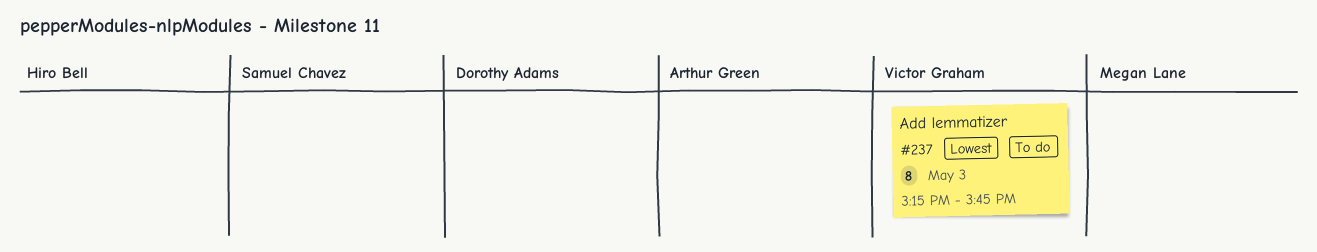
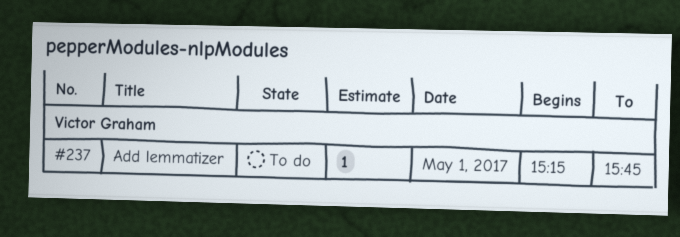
#237, estimate: 8 -> 1
#237, day: May 3 -> May 1

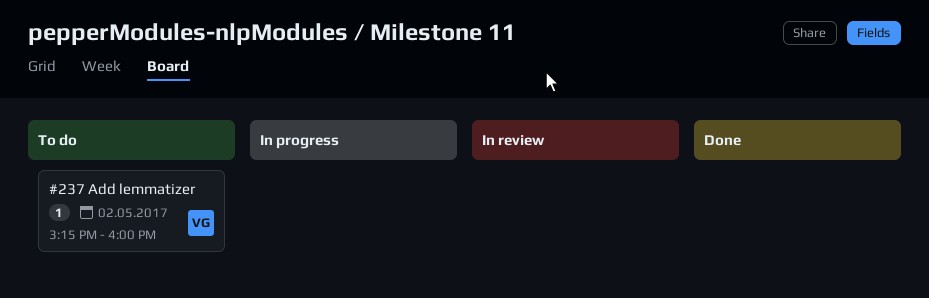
#237, day: May 1 -> May 2
#237, ends: 15:45 -> 16:00

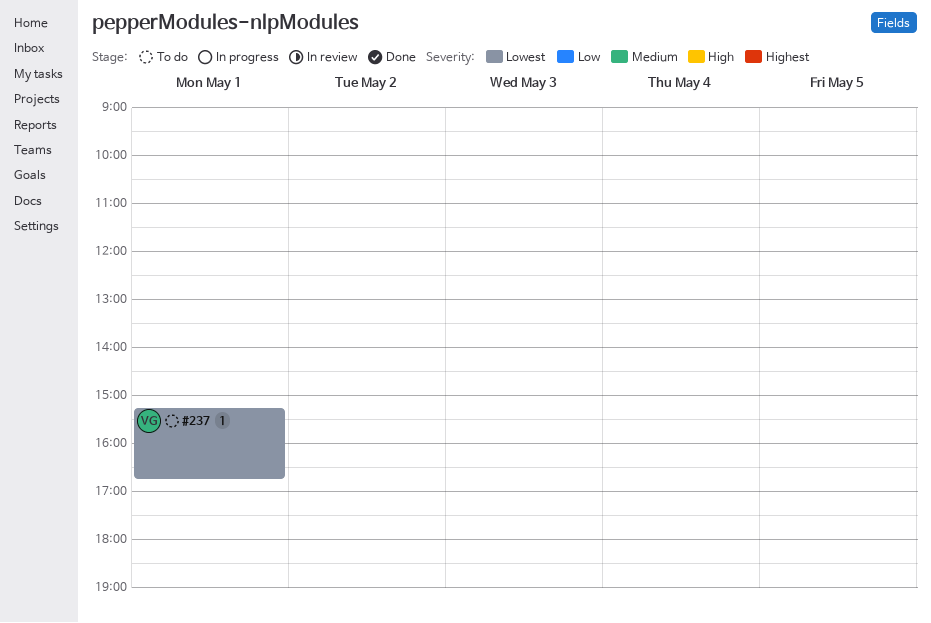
#237, day: May 2 -> May 1
#237, ends: 16:00 -> 16:45

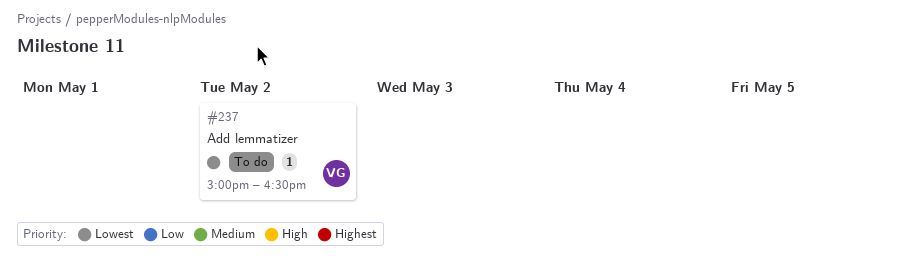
#237, day: May 1 -> May 2
#237, begins: 15:15 -> 15:00
#237, ends: 16:45 -> 16:30

